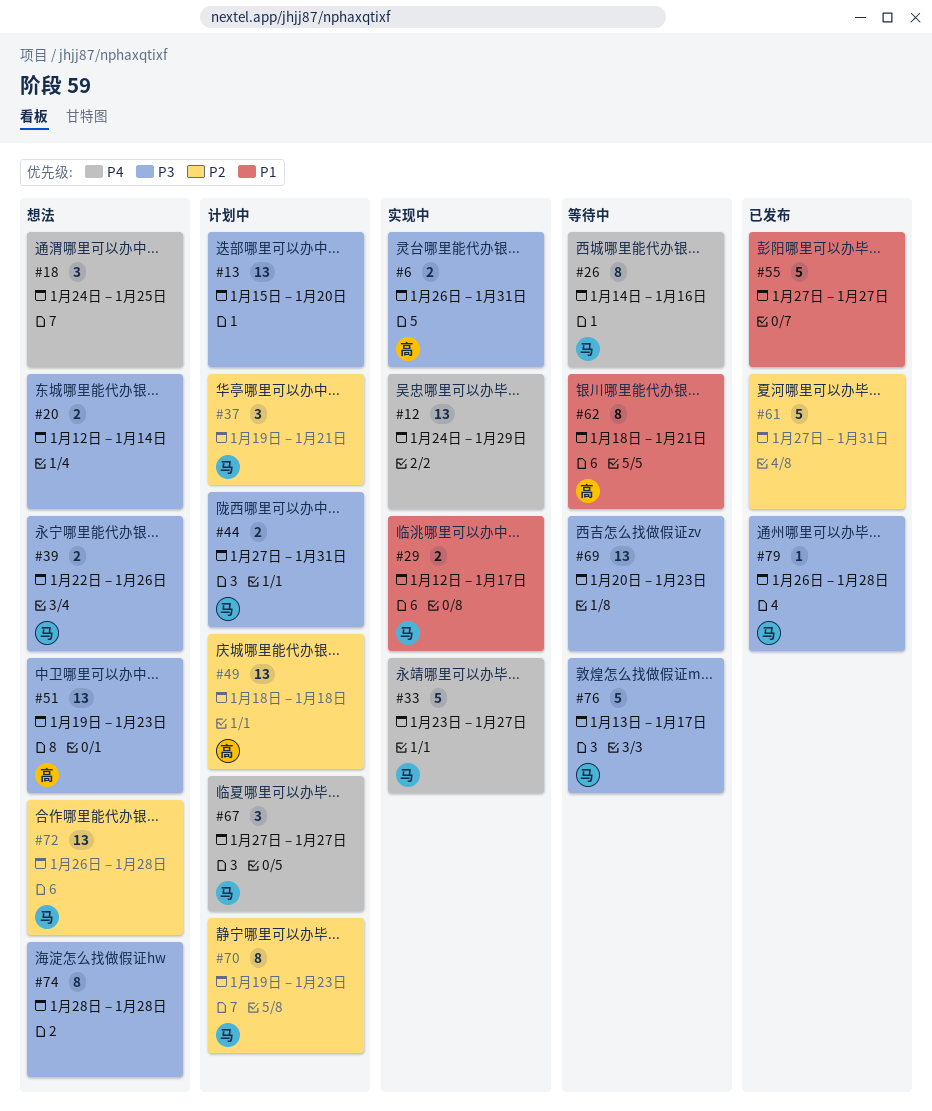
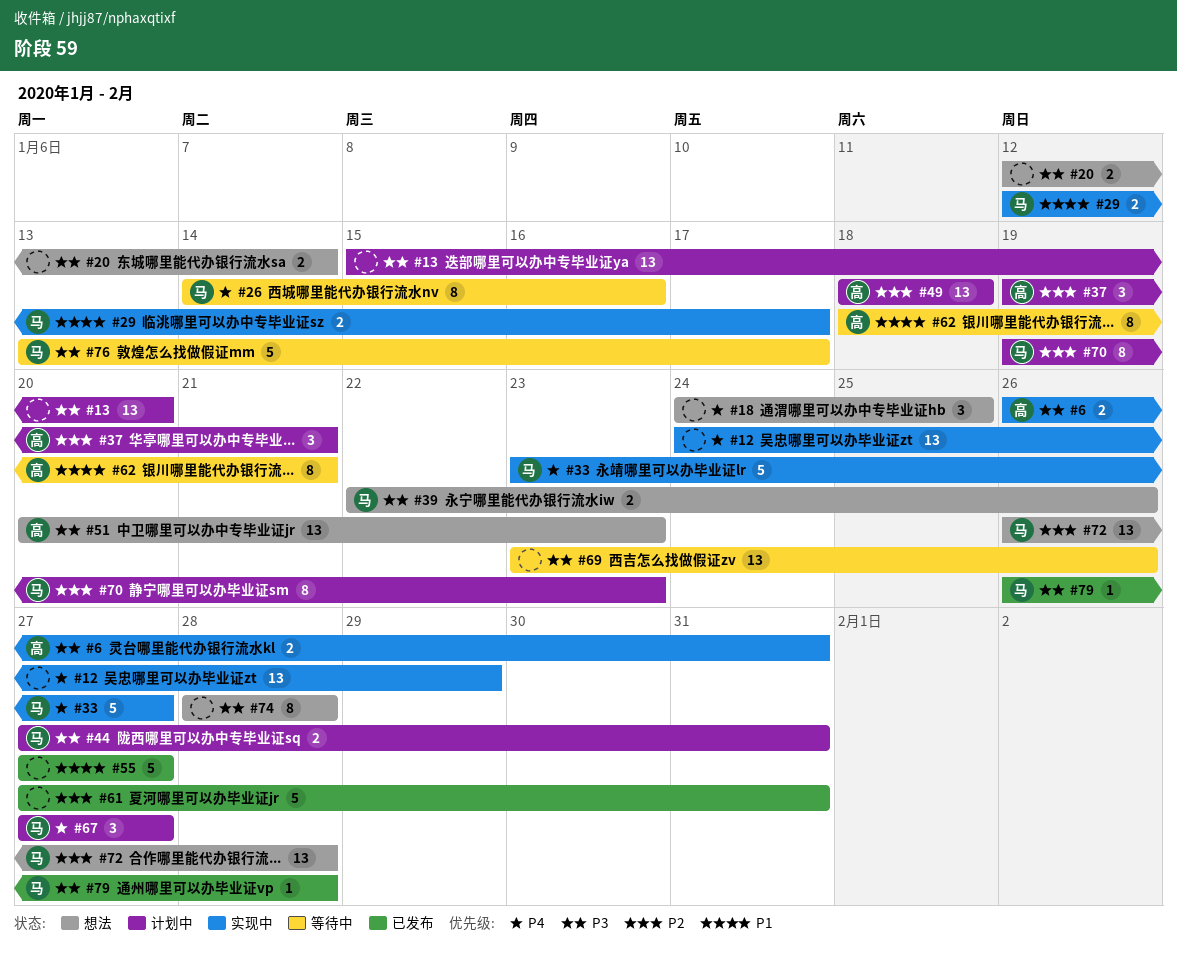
#37, owner: 马 -> 高
#51, start: Jan 19 -> Jan 20
#69, start: Jan 20 -> Jan 23
#69, due: Jan 23 -> Jan 26

